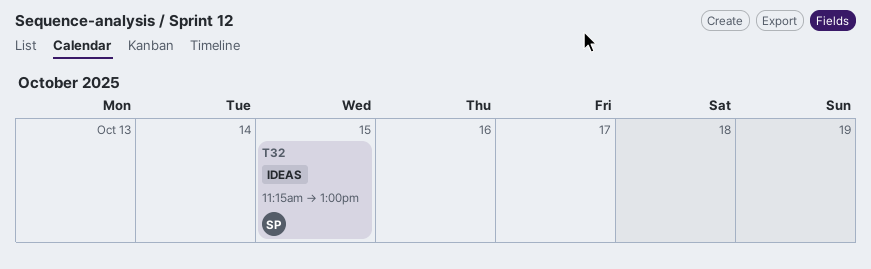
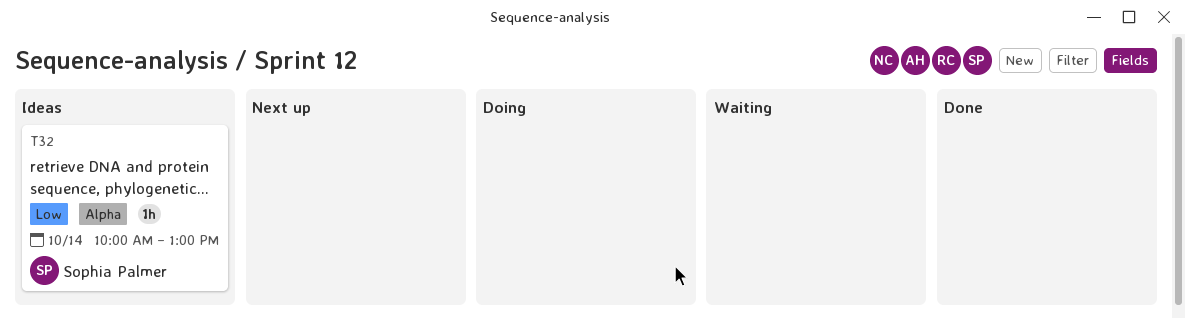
T32, day: Oct 15 -> Oct 14
T32, begins: 11:15 -> 10:00

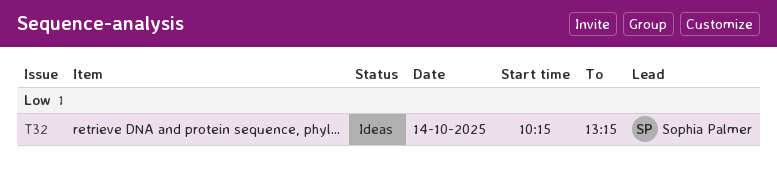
T32, begins: 10:00 -> 10:15
T32, ends: 13:00 -> 13:15

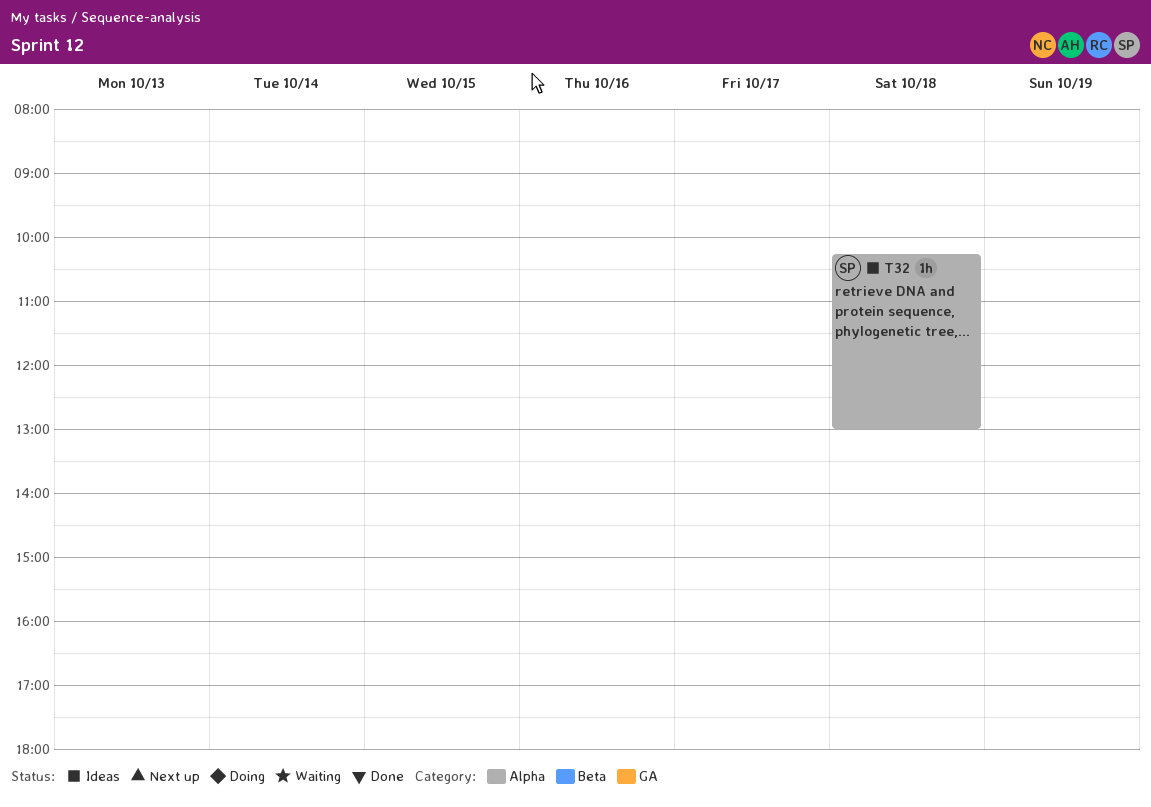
T32, day: Oct 14 -> Oct 18
T32, ends: 13:15 -> 13:00

